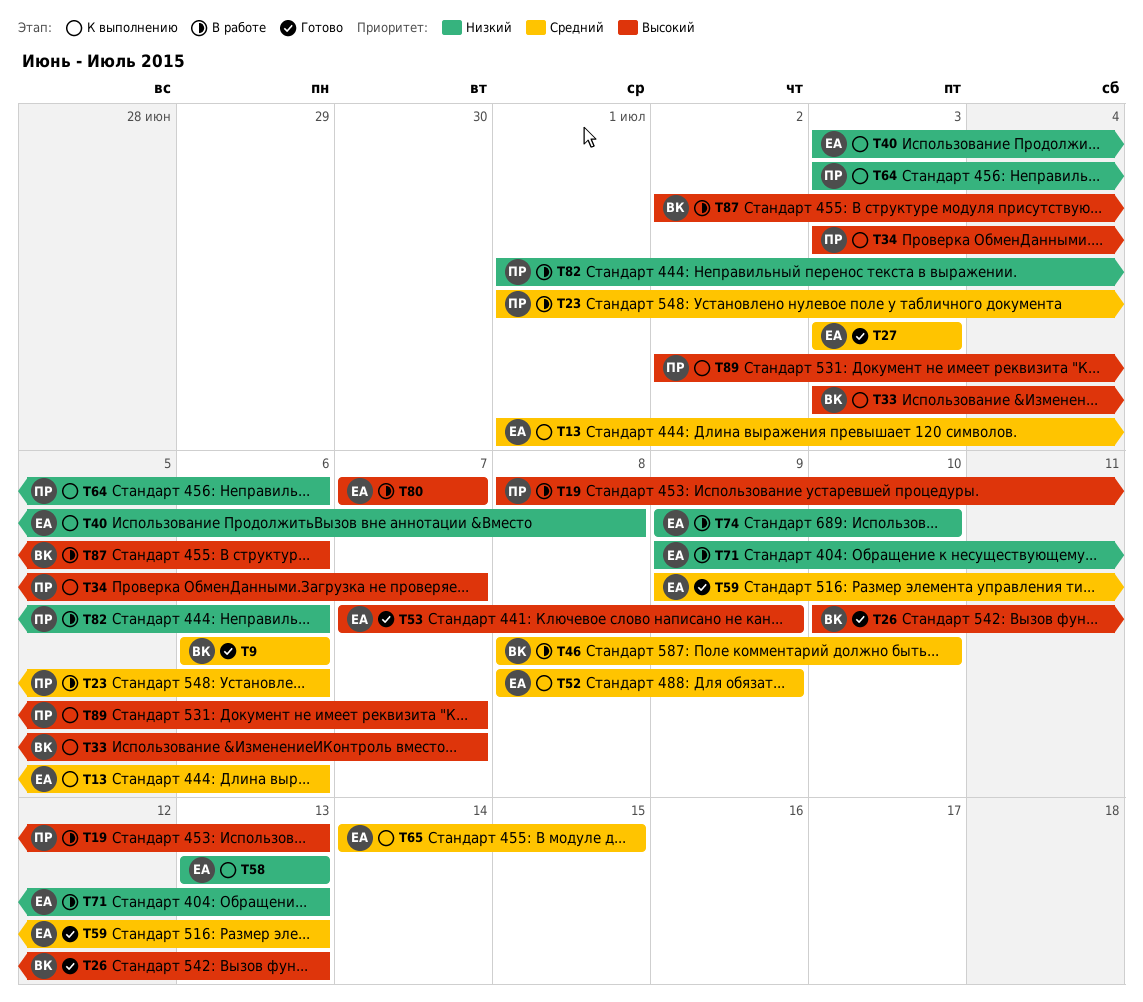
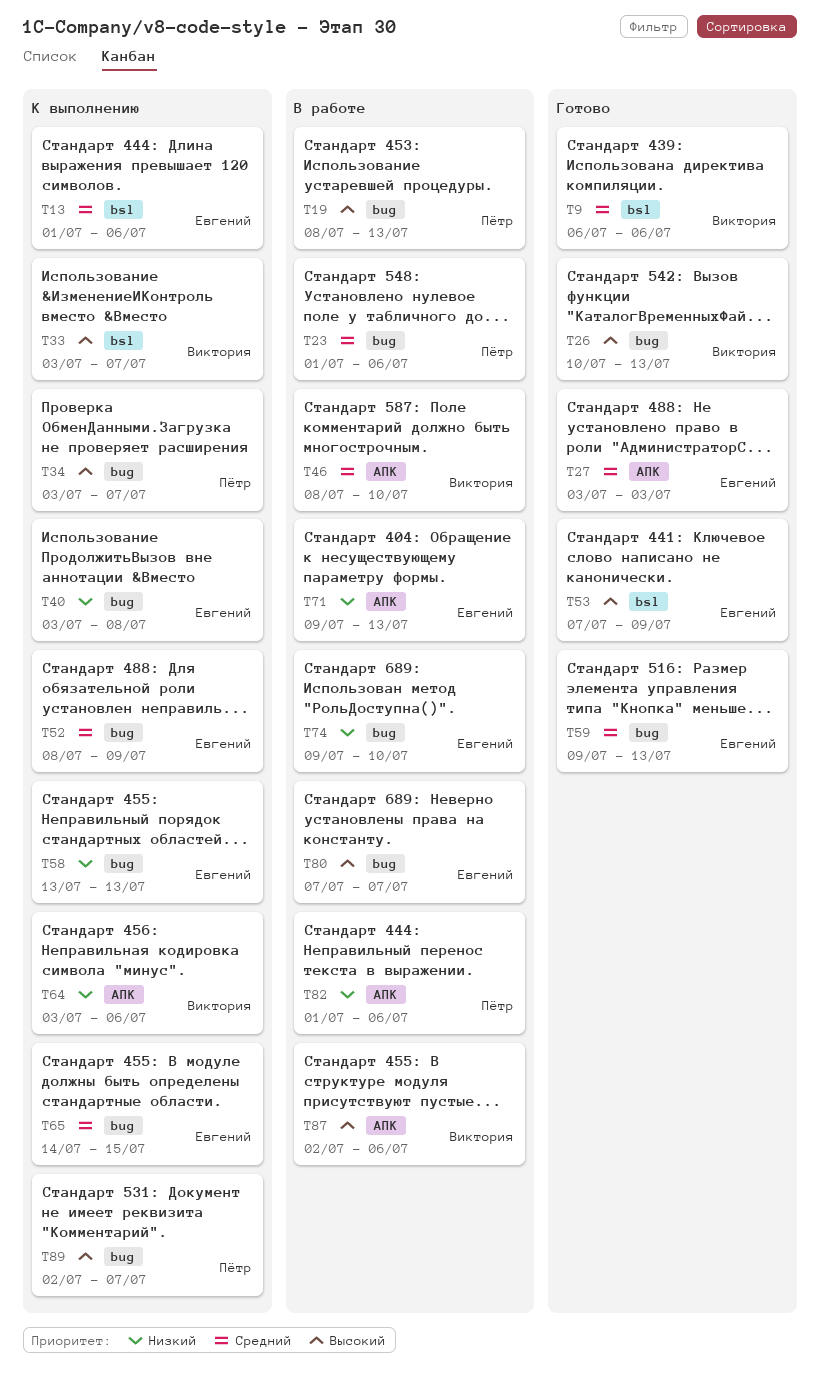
T64, owner: Пётр -> Виктория

